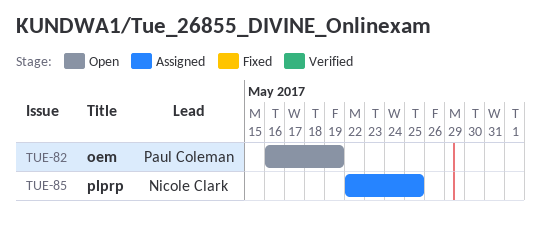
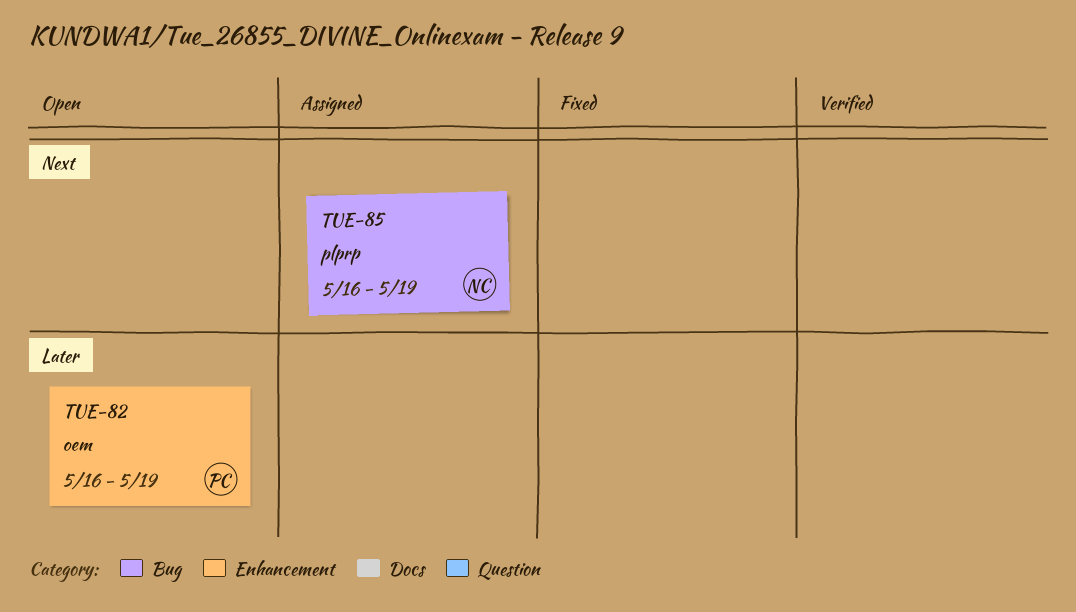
TUE-85, start: May 22 -> May 16
TUE-85, due: May 25 -> May 19

